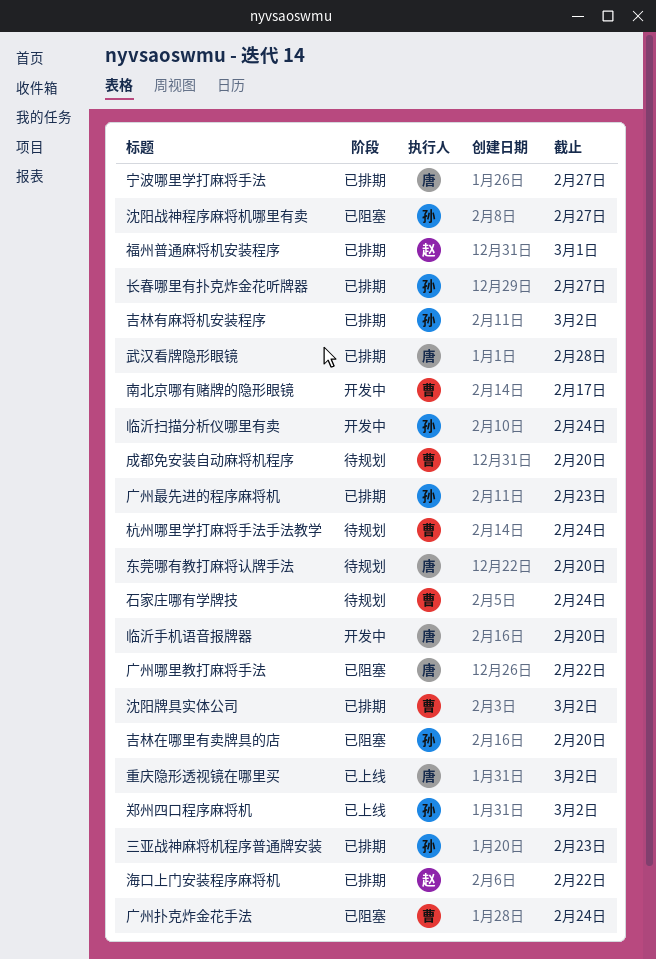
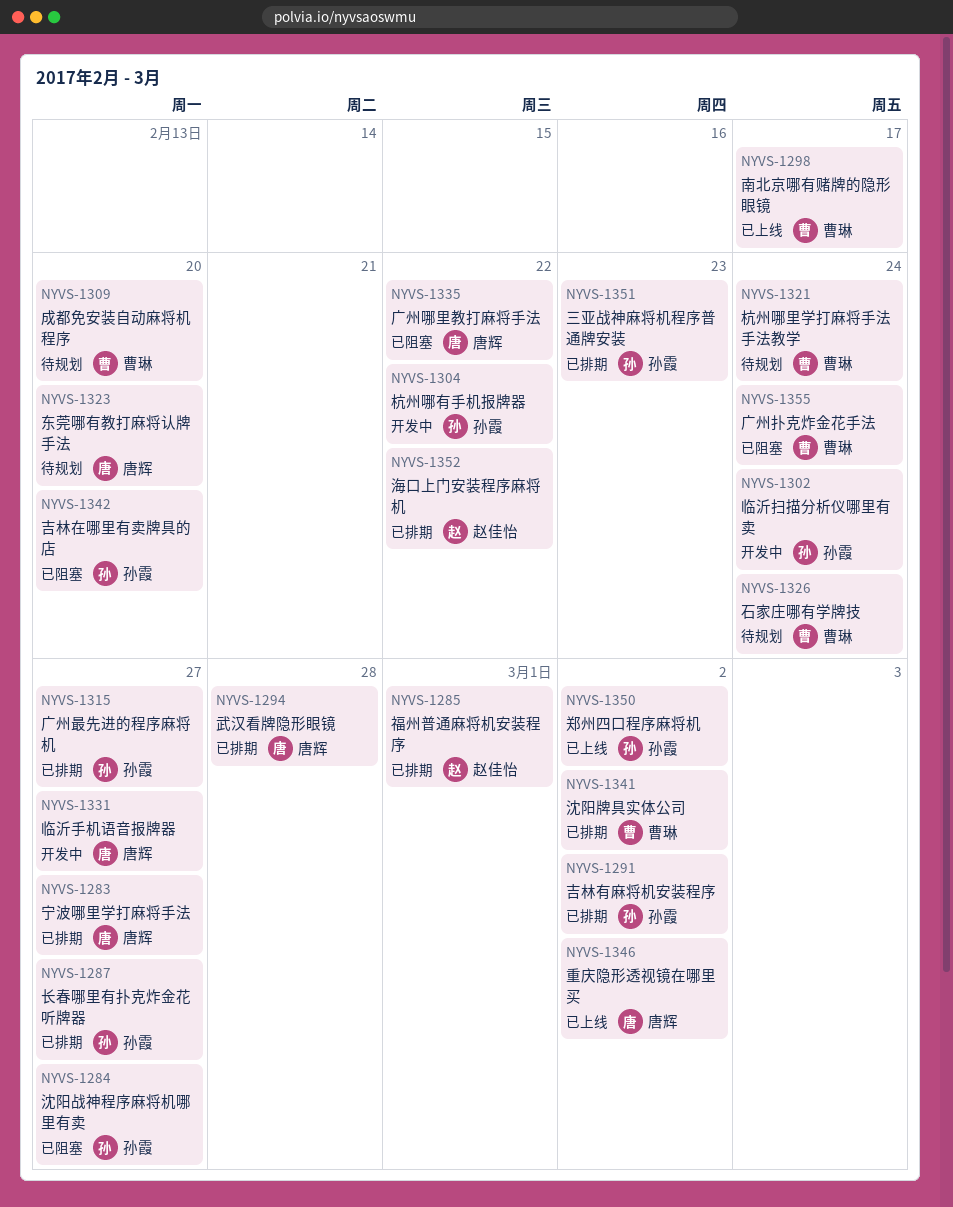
临沂手机语音报牌器, due: Feb 20 -> Feb 27
南北京哪有赌牌的隐形眼镜, status: 开发中 -> 已上线
广州最先进的程序麻将机, due: Feb 23 -> Feb 27
杭州哪有手机报牌器: none -> present

